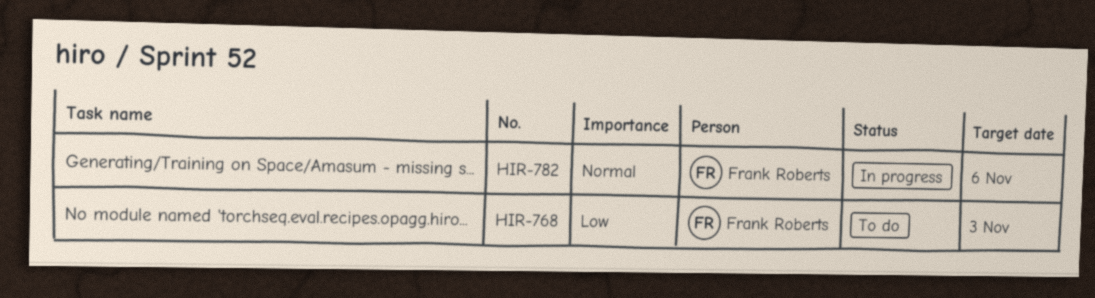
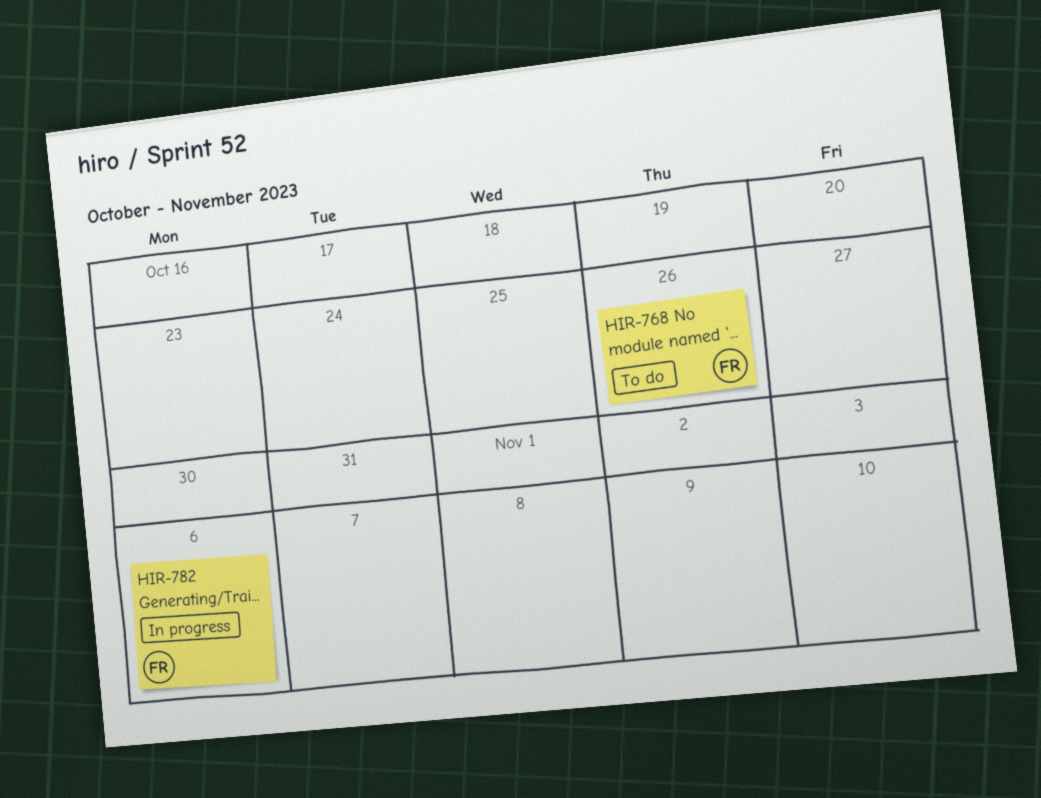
HIR-768, due: Nov 3 -> Oct 26

